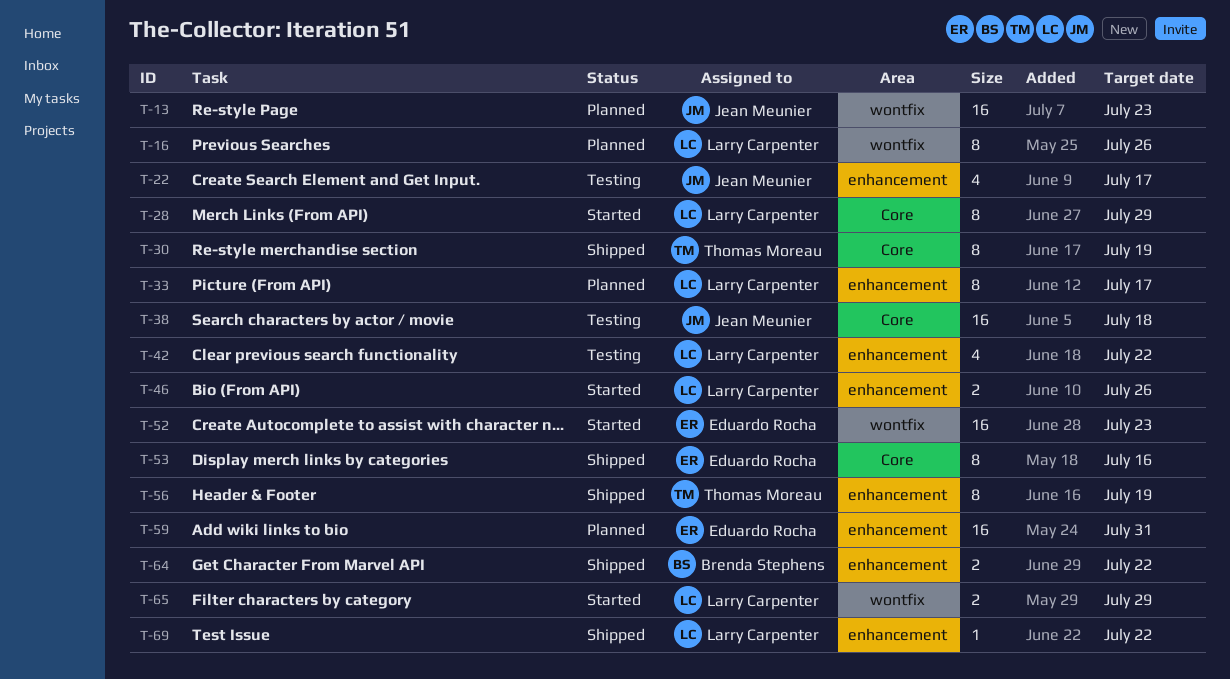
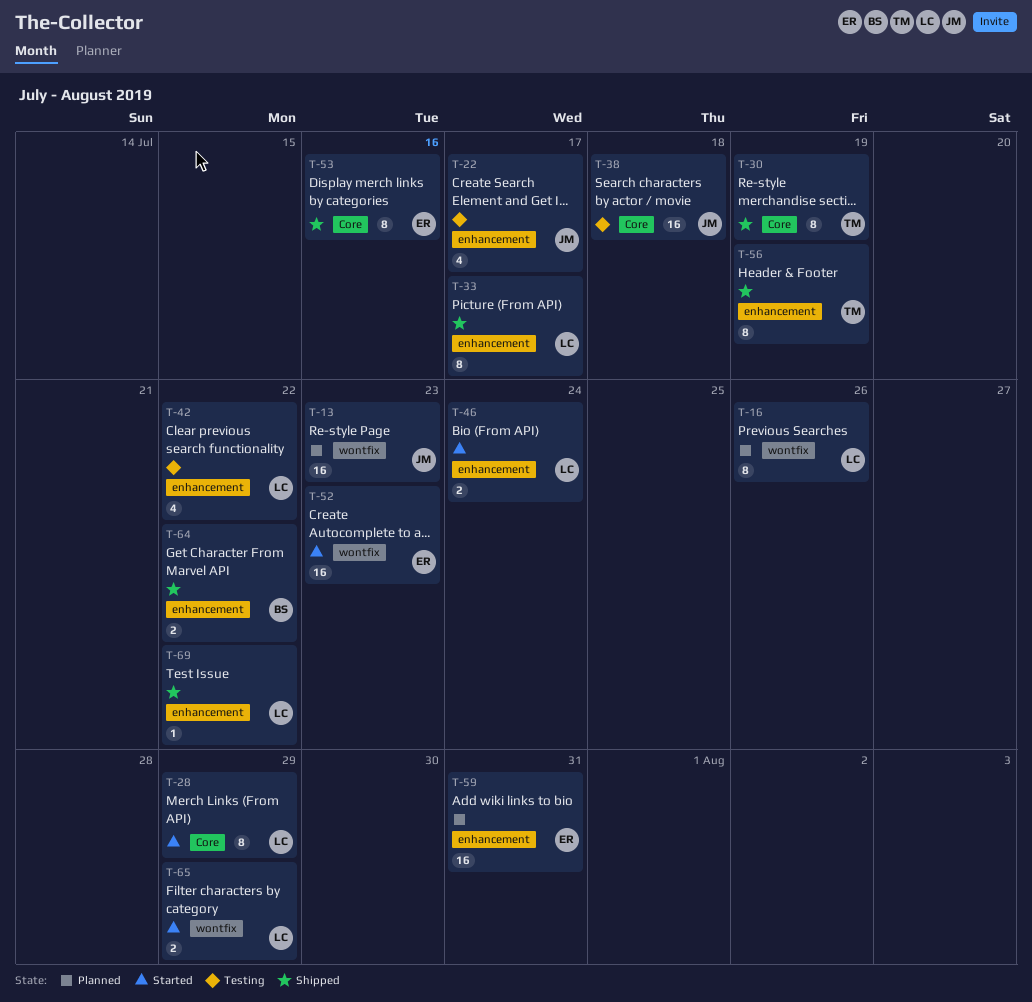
T-33, status: Planned -> Shipped
T-46, due: Jul 26 -> Jul 24

